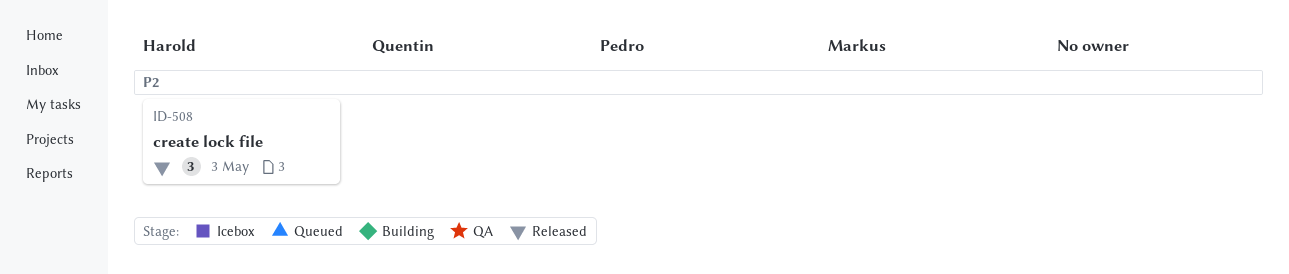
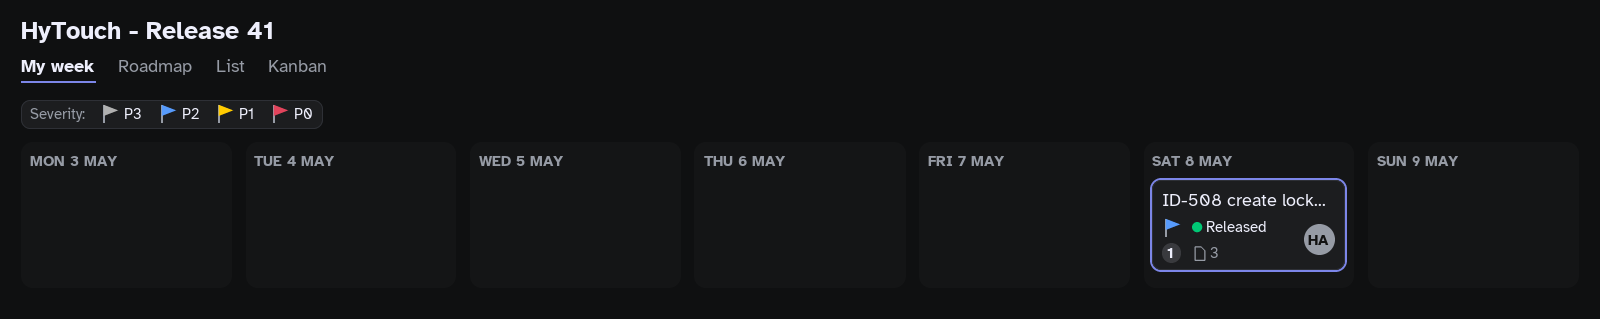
ID-508, estimate: 3 -> 1
ID-508, due: May 3 -> May 8

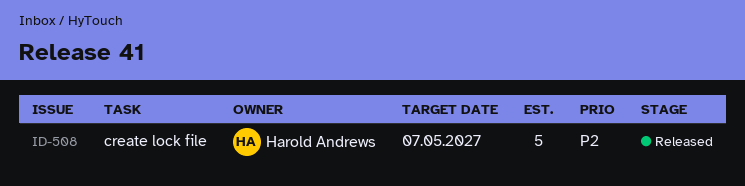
ID-508, estimate: 1 -> 5
ID-508, due: May 8 -> May 7

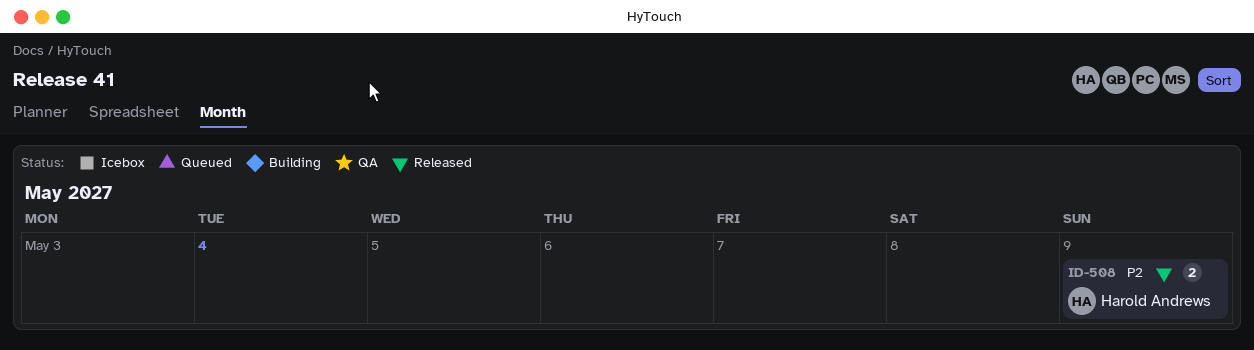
ID-508, estimate: 5 -> 2
ID-508, due: May 7 -> May 9

